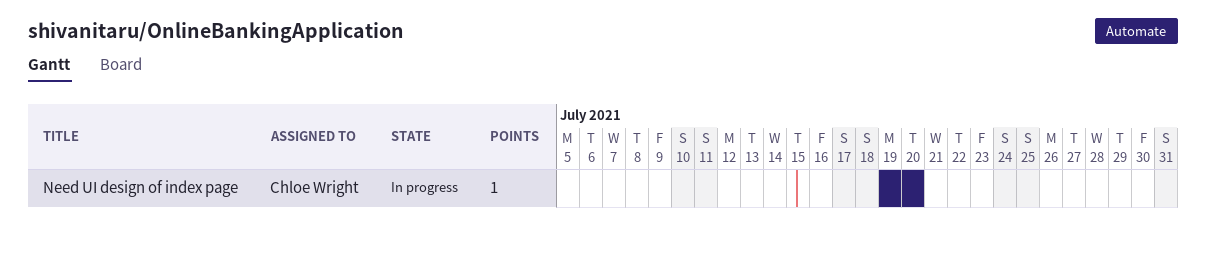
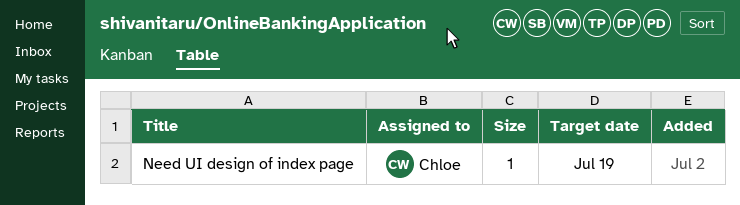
Need UI design of index page, due: Jul 20 -> Jul 19

